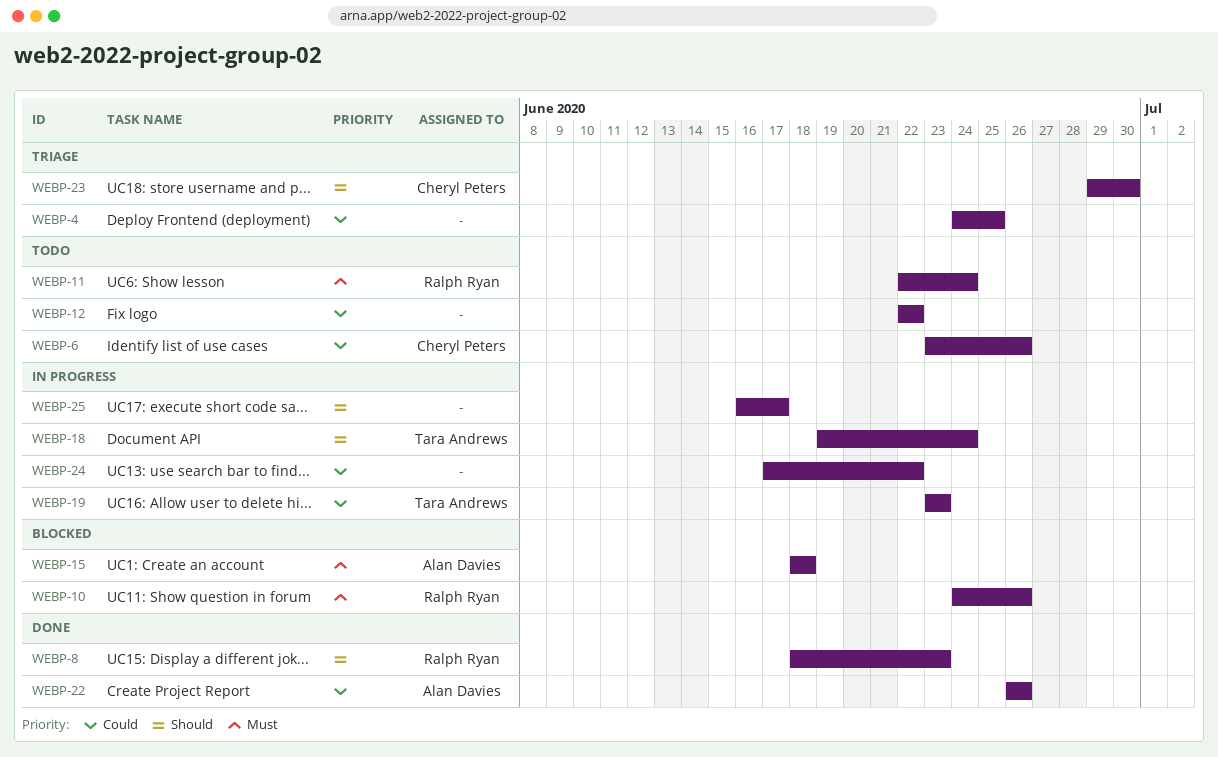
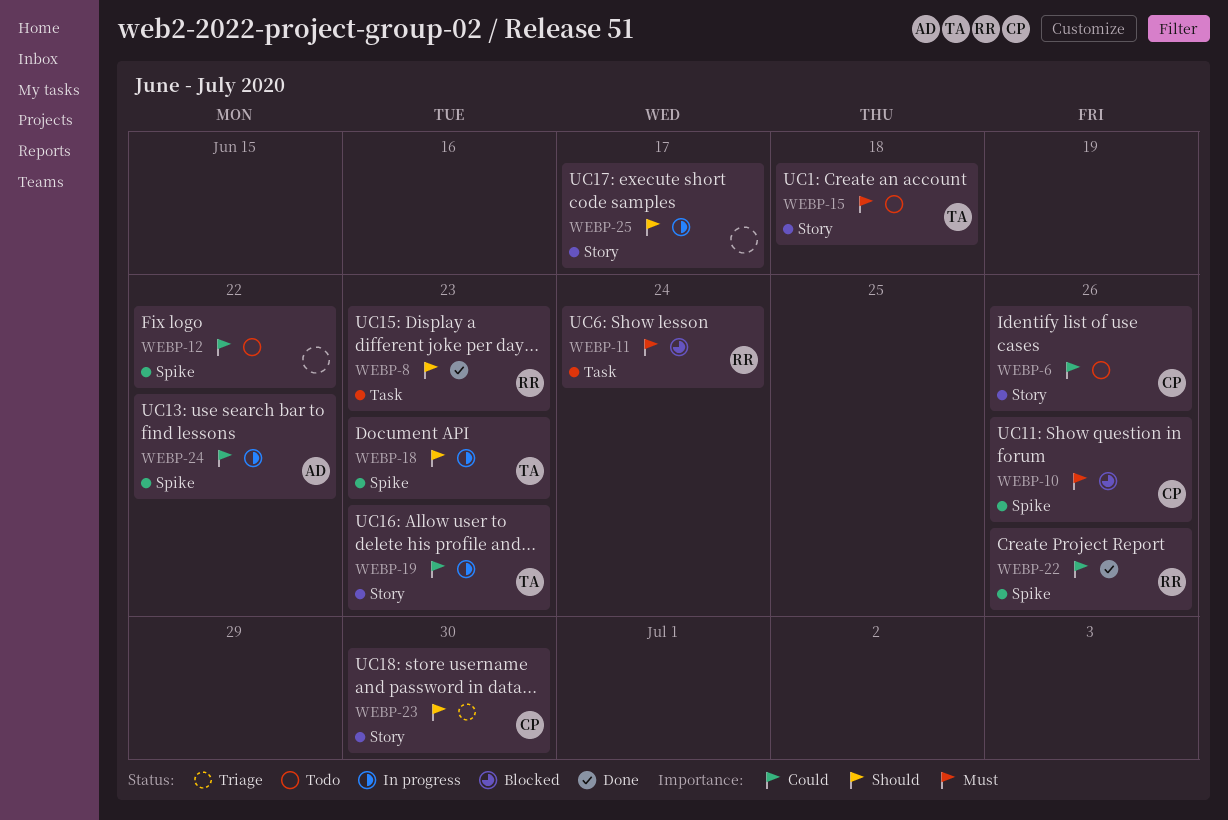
WEBP-4: present -> none
WEBP-10, owner: Ralph Ryan -> Cheryl Peters
WEBP-11, status: Todo -> Blocked
WEBP-15, status: Blocked -> Todo
WEBP-15, owner: Alan Davies -> Tara Andrews
WEBP-18, due: Jun 24 -> Jun 23
WEBP-22, owner: Alan Davies -> Ralph Ryan
WEBP-24, owner: none -> Alan Davies

